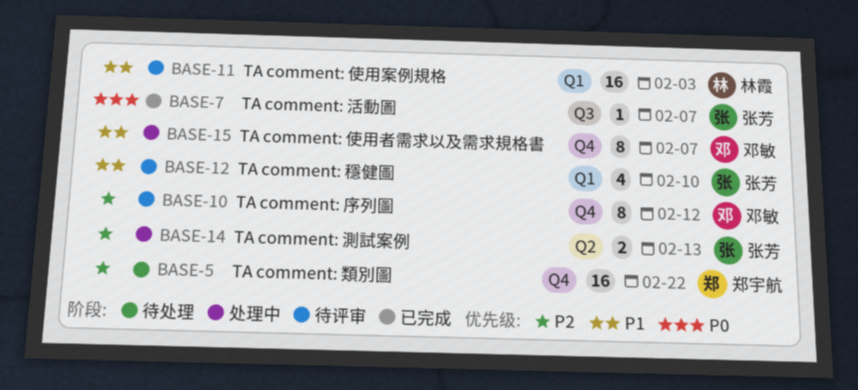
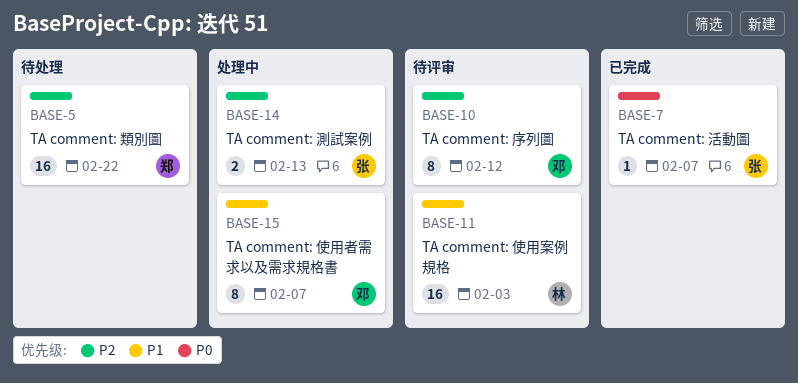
BASE-12: present -> none

